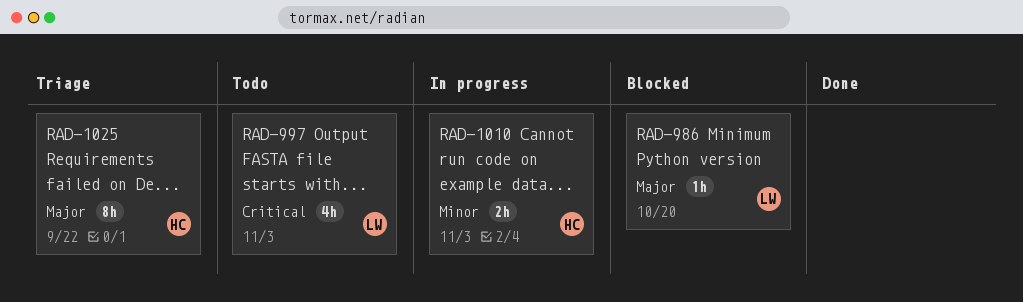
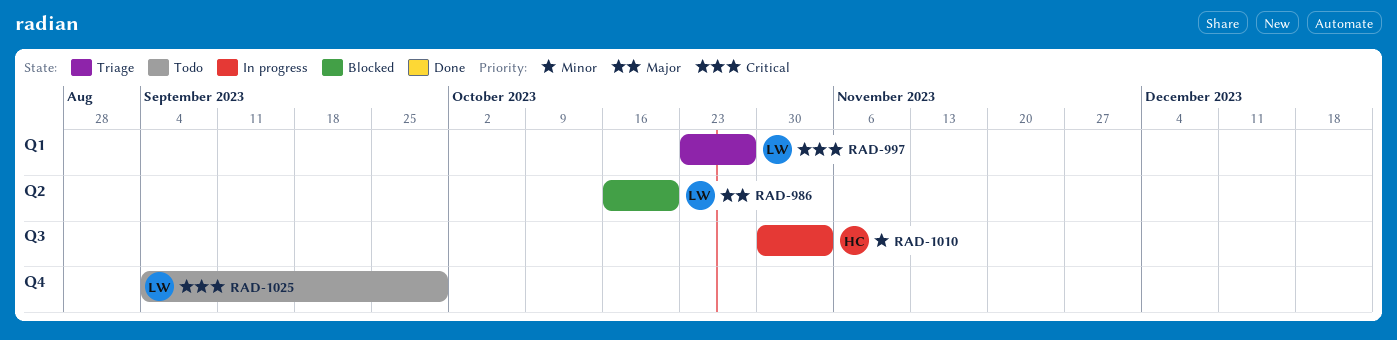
RAD-997, status: Todo -> Triage
RAD-997, due: Nov 3 -> Oct 27
RAD-1025, status: Triage -> Todo
RAD-1025, owner: HC -> LW
RAD-1025, priority: Major -> Critical
RAD-1025, due: Sep 22 -> Sep 29

